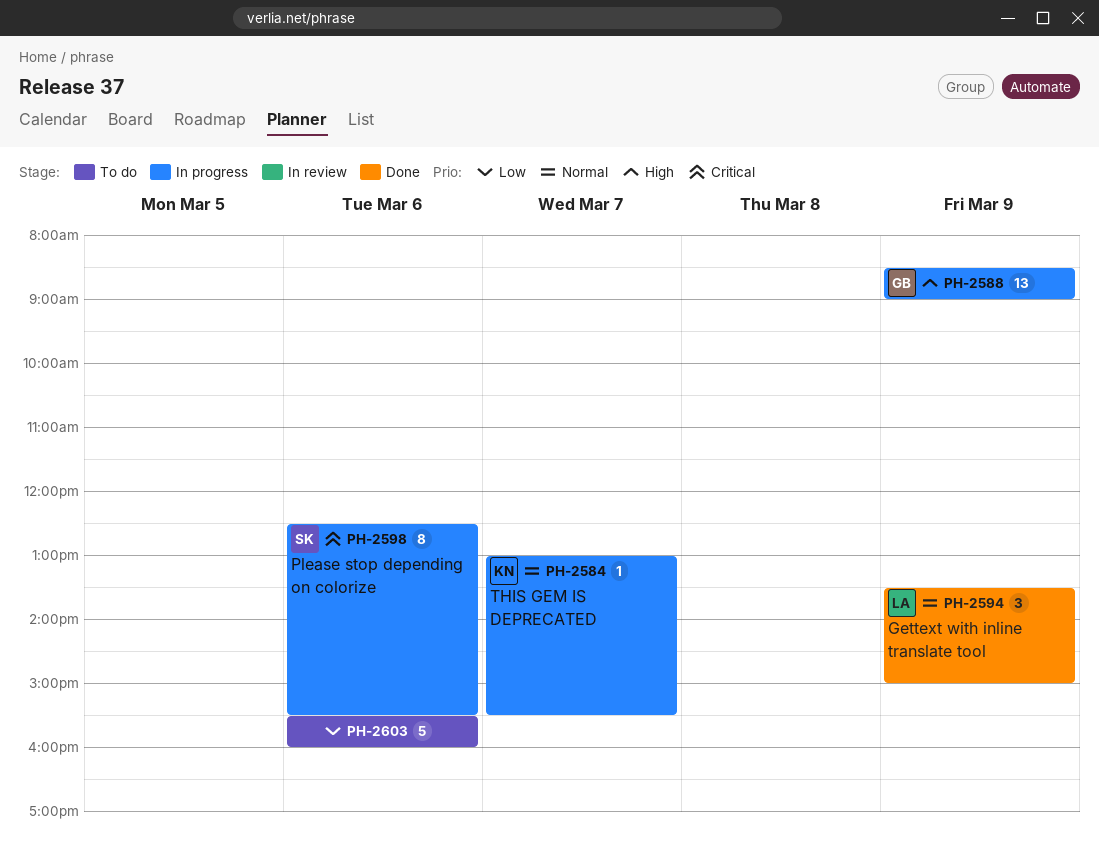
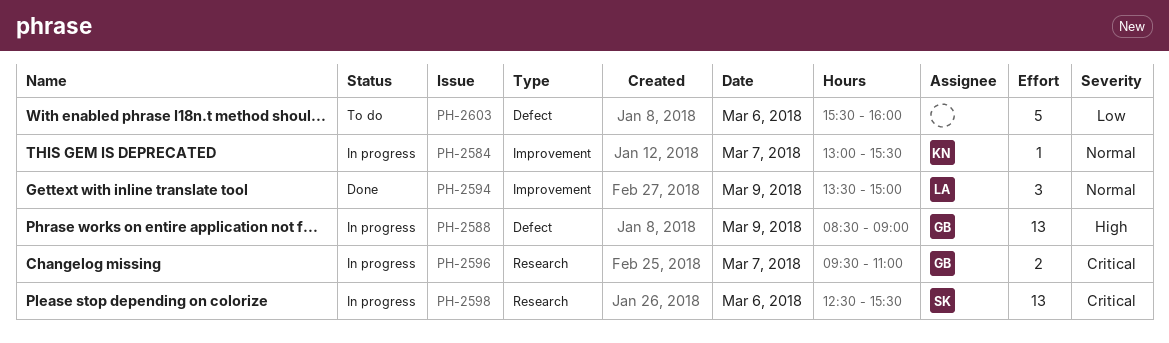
PH-2596: none -> present
PH-2598, estimate: 8 -> 13

